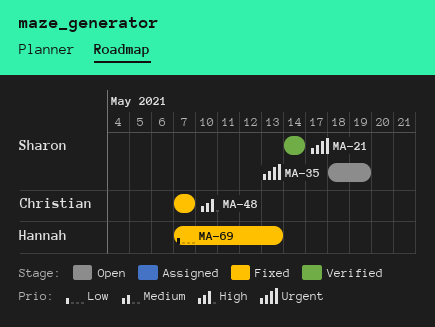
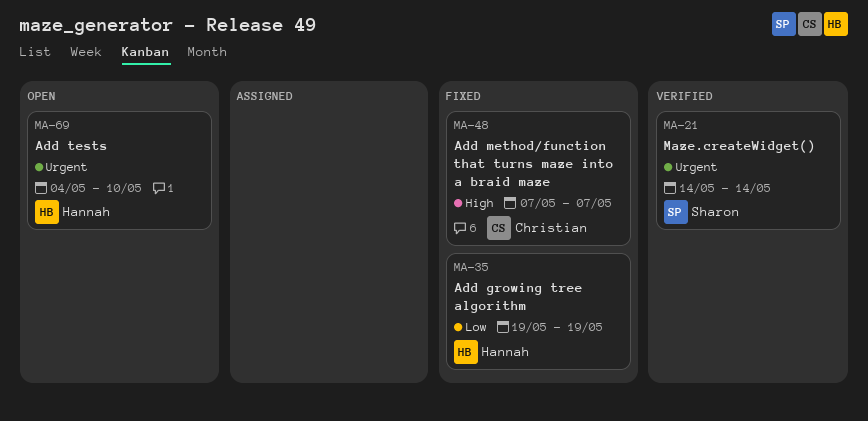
MA-35, status: Open -> Fixed
MA-35, owner: Sharon -> Hannah
MA-35, priority: Urgent -> Low
MA-35, start: May 18 -> May 19
MA-69, status: Fixed -> Open
MA-69, priority: Low -> Urgent
MA-69, start: May 7 -> May 4
MA-69, due: May 13 -> May 10

